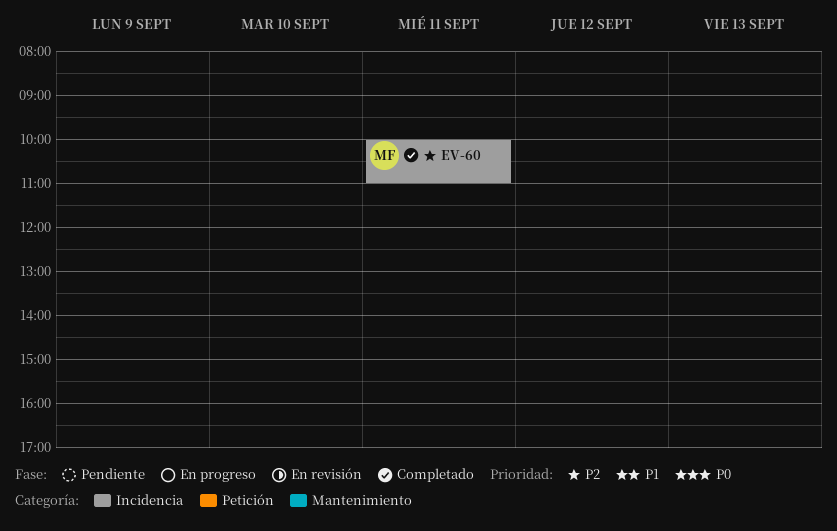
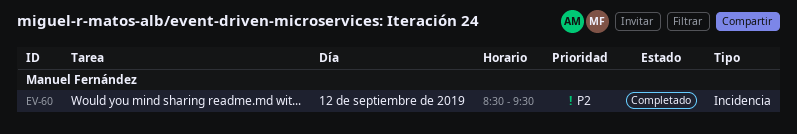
EV-60, day: Sep 11 -> Sep 12
EV-60, begins: 10:00 -> 08:30
EV-60, ends: 11:00 -> 09:30

